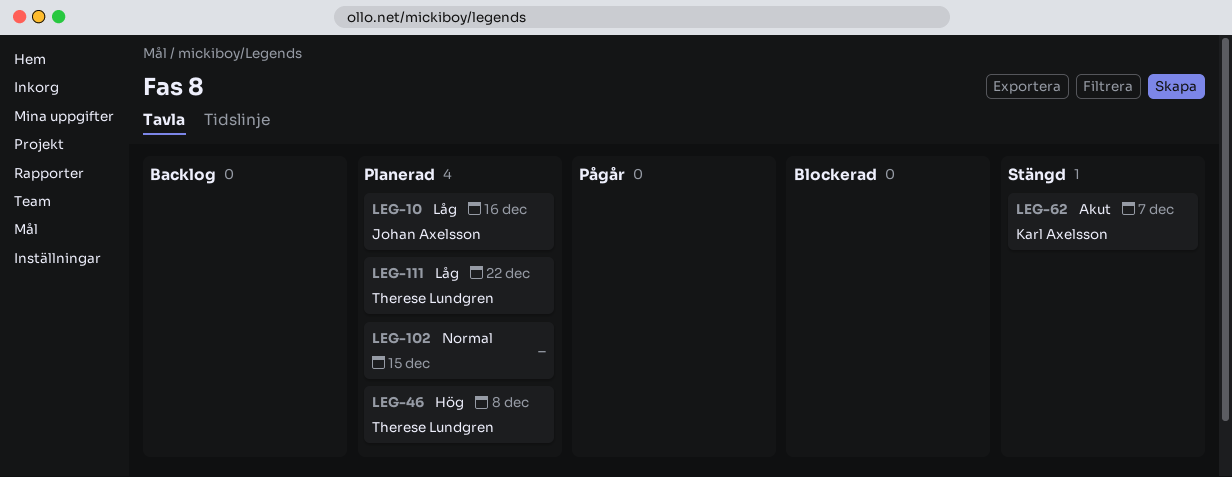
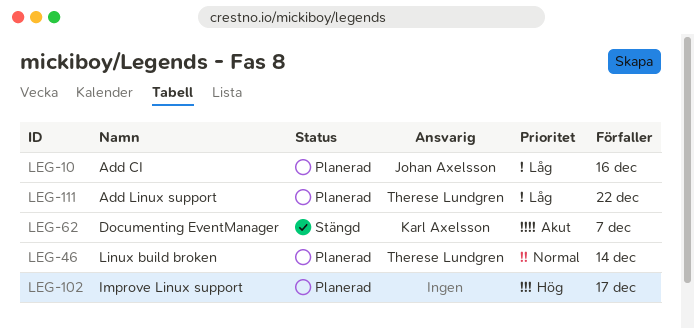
LEG-46, priority: Hög -> Normal
LEG-46, due: Dec 8 -> Dec 14
LEG-102, priority: Normal -> Hög
LEG-102, due: Dec 15 -> Dec 17

